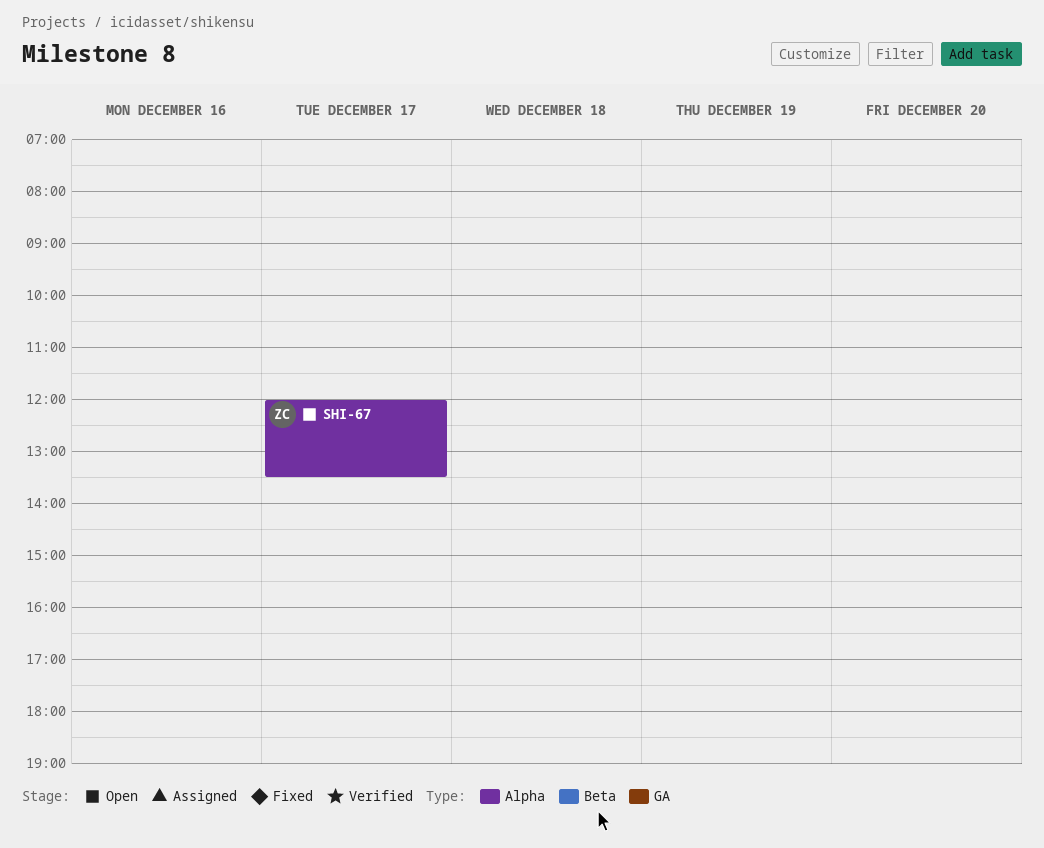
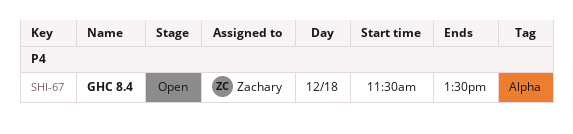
SHI-67, day: Dec 17 -> Dec 18
SHI-67, begins: 12:00 -> 11:30

